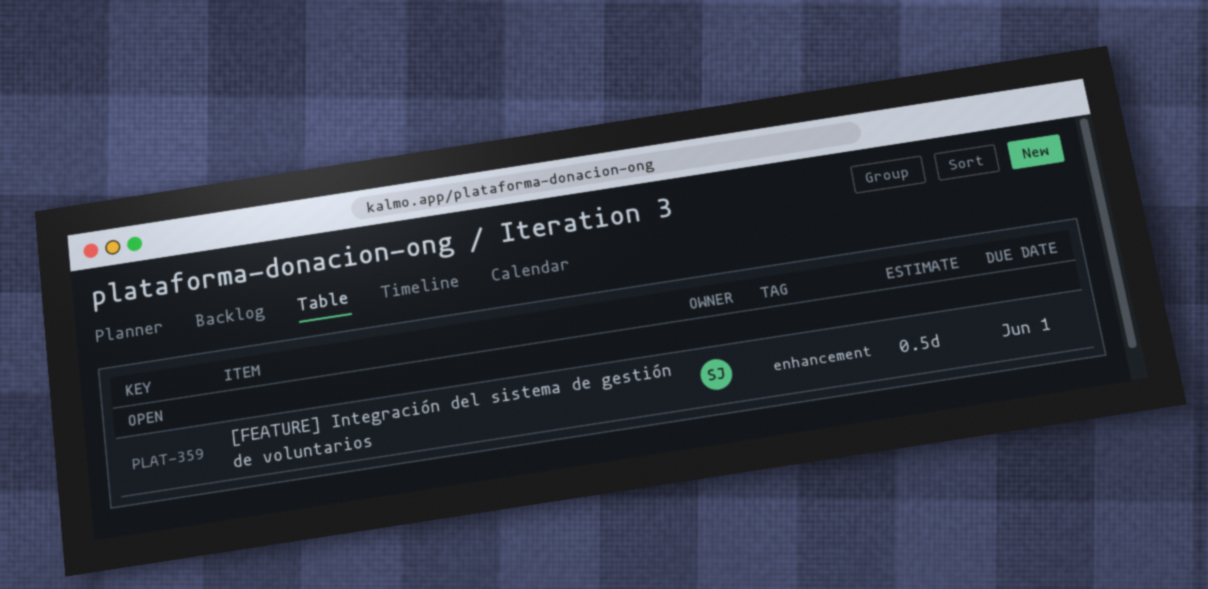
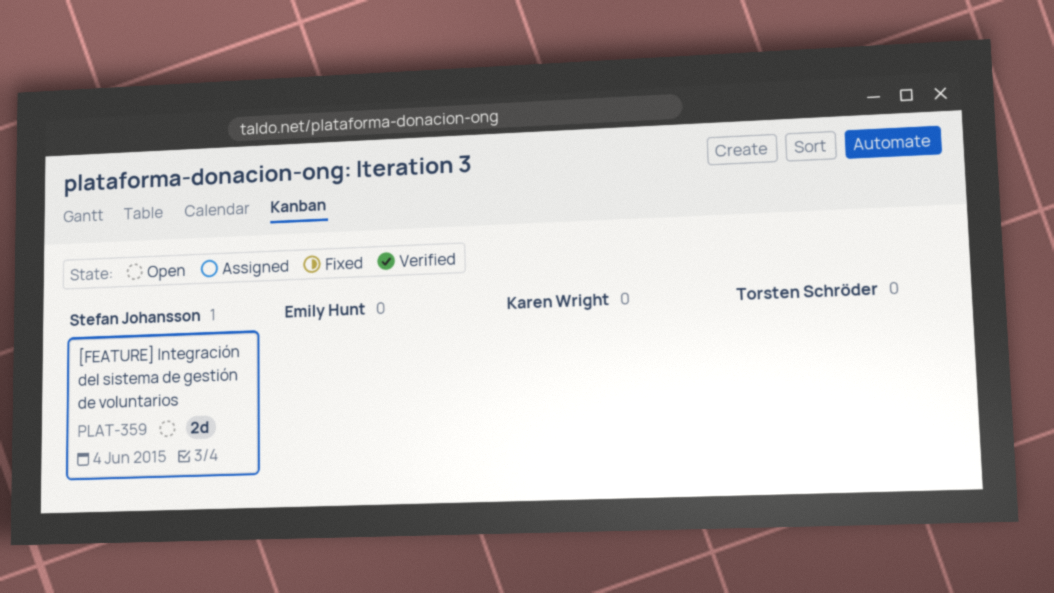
PLAT-359, estimate: 0.5d -> 2d
PLAT-359, due: Jun 1 -> Jun 4

